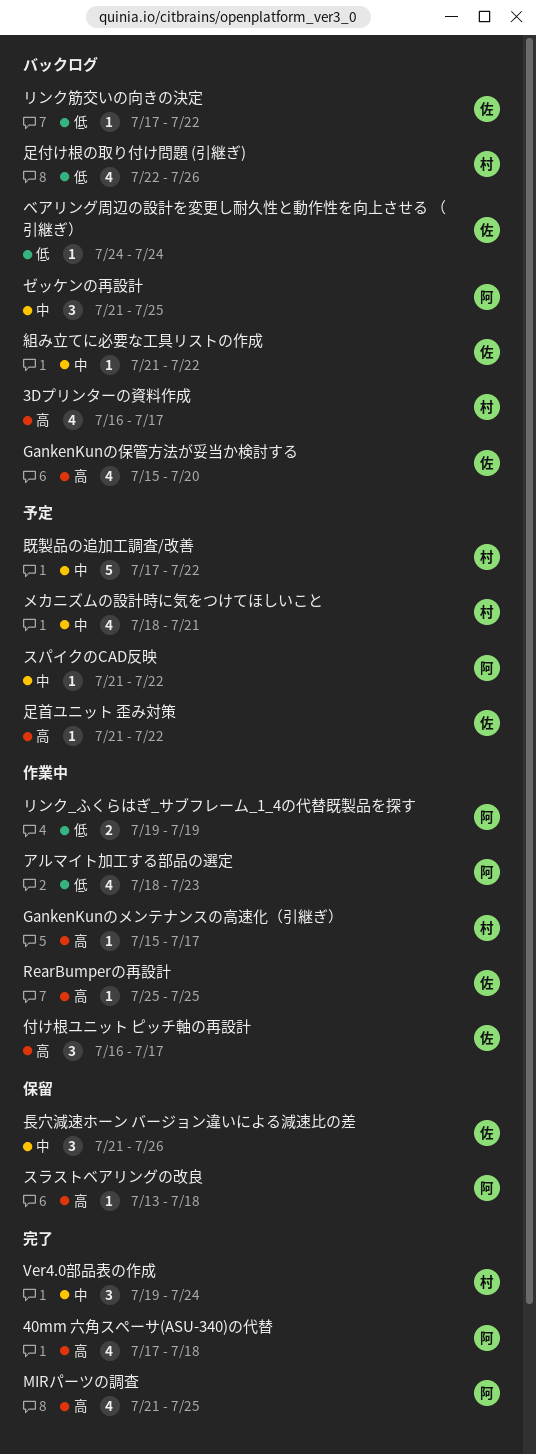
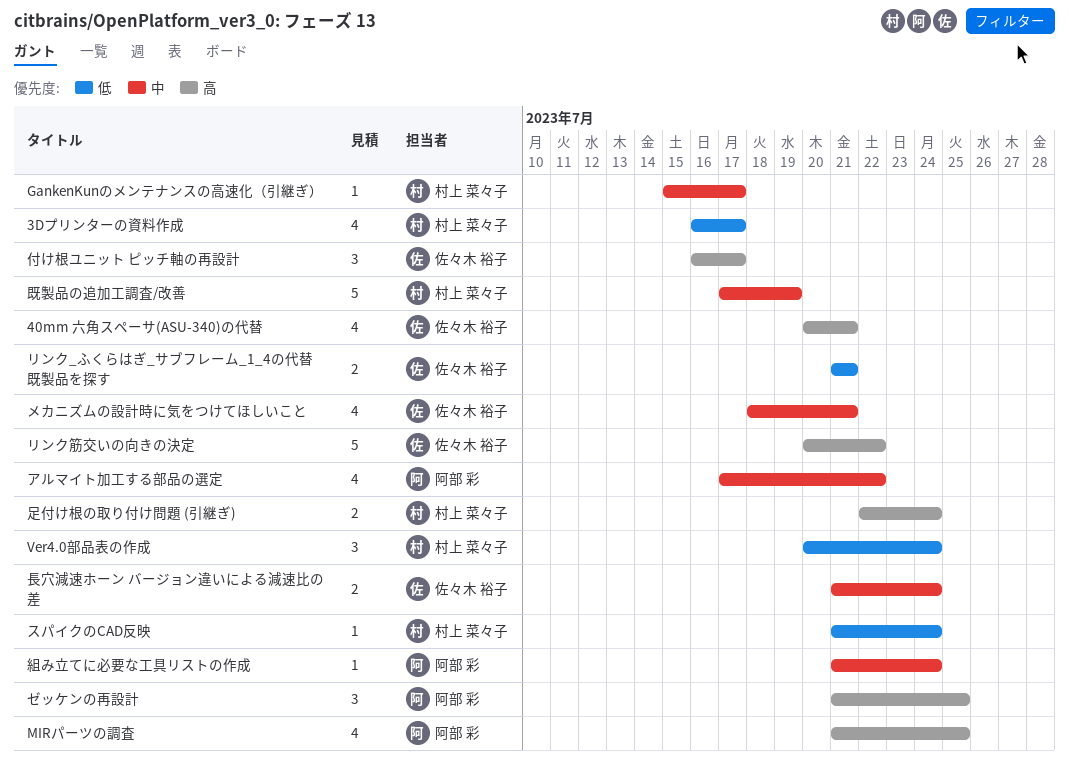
3Dプリンターの資料作成, priority: 高 -> 低
40mm 六角スペーサ(ASU-340)の代替, owner: 阿部 彩 -> 佐々木 裕子
40mm 六角スペーサ(ASU-340)の代替, start: Jul 17 -> Jul 20
40mm 六角スペーサ(ASU-340)の代替, due: Jul 18 -> Jul 21
GankenKunのメンテナンスの高速化（引継ぎ）, priority: 高 -> 中
GankenKunの保管方法が妥当か検討する: present -> none
RearBumperの再設計: present -> none
Ver4.0部品表の作成, priority: 中 -> 低
Ver4.0部品表の作成, start: Jul 19 -> Jul 20
アルマイト加工する部品の選定, priority: 低 -> 中
アルマイト加工する部品の選定, start: Jul 18 -> Jul 17
アルマイト加工する部品の選定, due: Jul 23 -> Jul 22
スパイクのCAD反映, owner: 阿部 彩 -> 村上 菜々子
スパイクのCAD反映, priority: 中 -> 低
スパイクのCAD反映, due: Jul 22 -> Jul 24
スラストベアリングの改良: present -> none
ゼッケンの再設計, priority: 中 -> 高
ベアリング周辺の設計を変更し耐久性と動作性を向上させる （引継ぎ）: present -> none
メカニズムの設計時に気をつけてほしいこと, owner: 村上 菜々子 -> 佐々木 裕子
リンク_ふくらはぎ_サブフレーム_1_4の代替既製品を探す, owner: 阿部 彩 -> 佐々木 裕子
リンク_ふくらはぎ_サブフレーム_1_4の代替既製品を探す, start: Jul 19 -> Jul 21
リンク_ふくらはぎ_サブフレーム_1_4の代替既製品を探す, due: Jul 19 -> Jul 21
リンク筋交いの向きの決定, priority: 低 -> 高
リンク筋交いの向きの決定, estimate: 1 -> 5
リンク筋交いの向きの決定, start: Jul 17 -> Jul 20
既製品の追加工調査/改善, due: Jul 22 -> Jul 19
組み立てに必要な工具リストの作成, owner: 佐々木 裕子 -> 阿部 彩
組み立てに必要な工具リストの作成, due: Jul 22 -> Jul 24
足付け根の取り付け問題 (引継ぎ), priority: 低 -> 高
足付け根の取り付け問題 (引継ぎ), estimate: 4 -> 2
足付け根の取り付け問題 (引継ぎ), due: Jul 26 -> Jul 24
足首ユニット 歪み対策: present -> none
長穴減速ホーン バージョン違いによる減速比の差, estimate: 3 -> 2
長穴減速ホーン バージョン違いによる減速比の差, due: Jul 26 -> Jul 24

